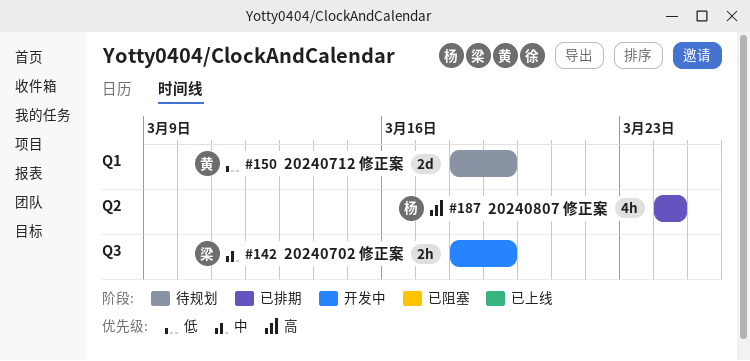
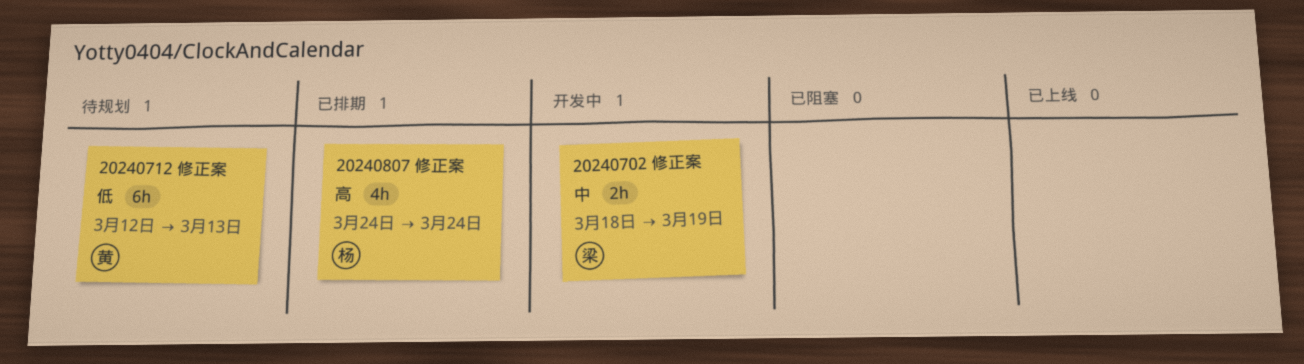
20240712 修正案, estimate: 2d -> 6h
20240712 修正案, start: Mar 18 -> Mar 12
20240712 修正案, due: Mar 19 -> Mar 13

